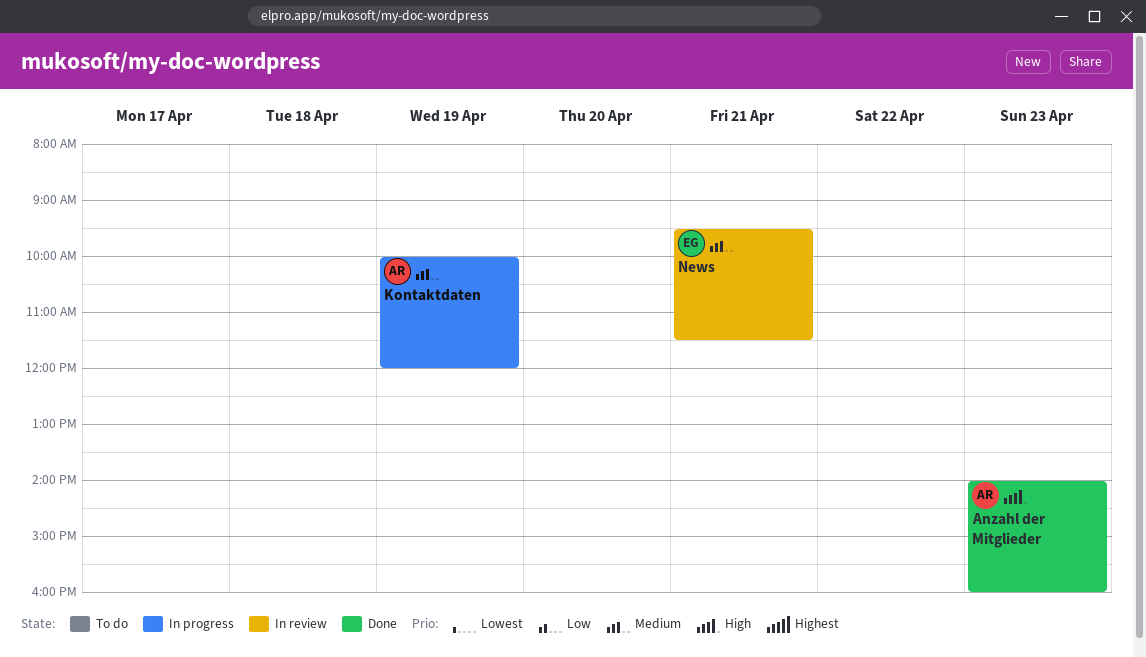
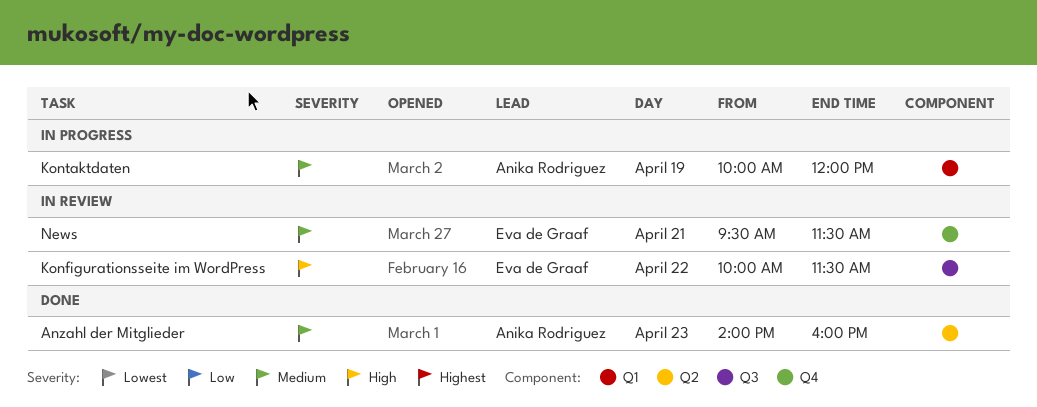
Anzahl der Mitglieder, priority: High -> Medium
Konfigurationsseite im WordPress: none -> present

